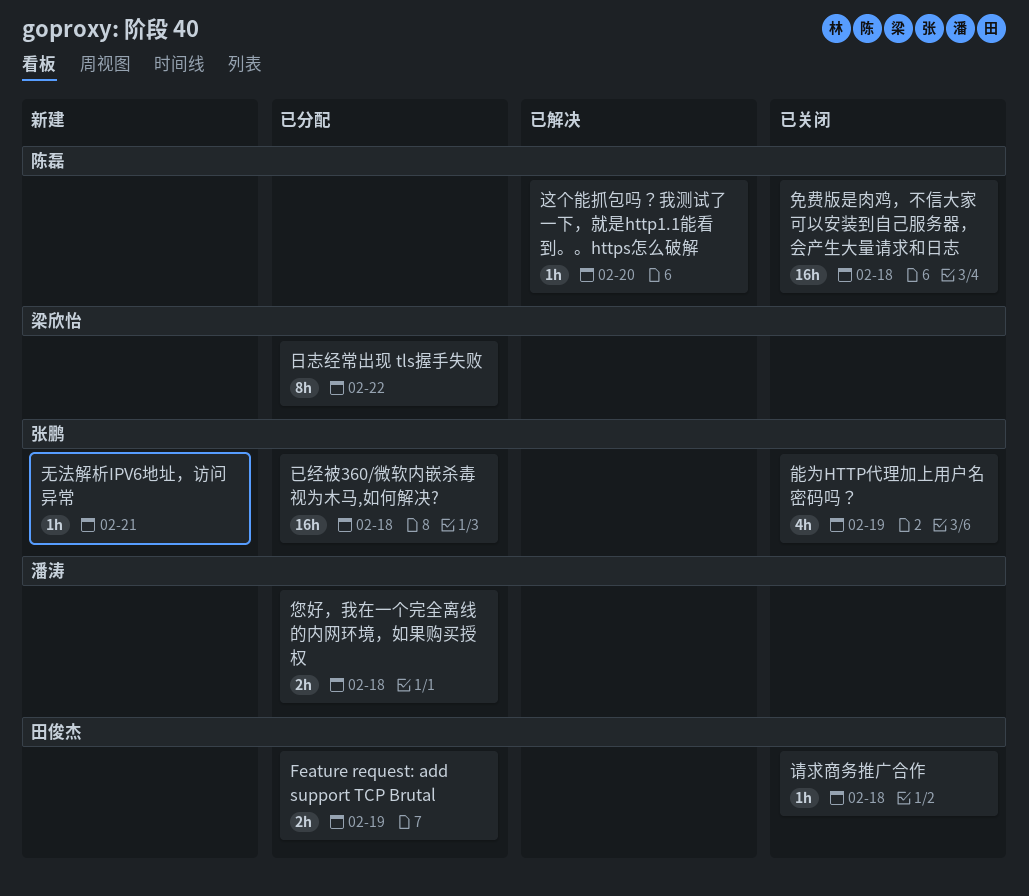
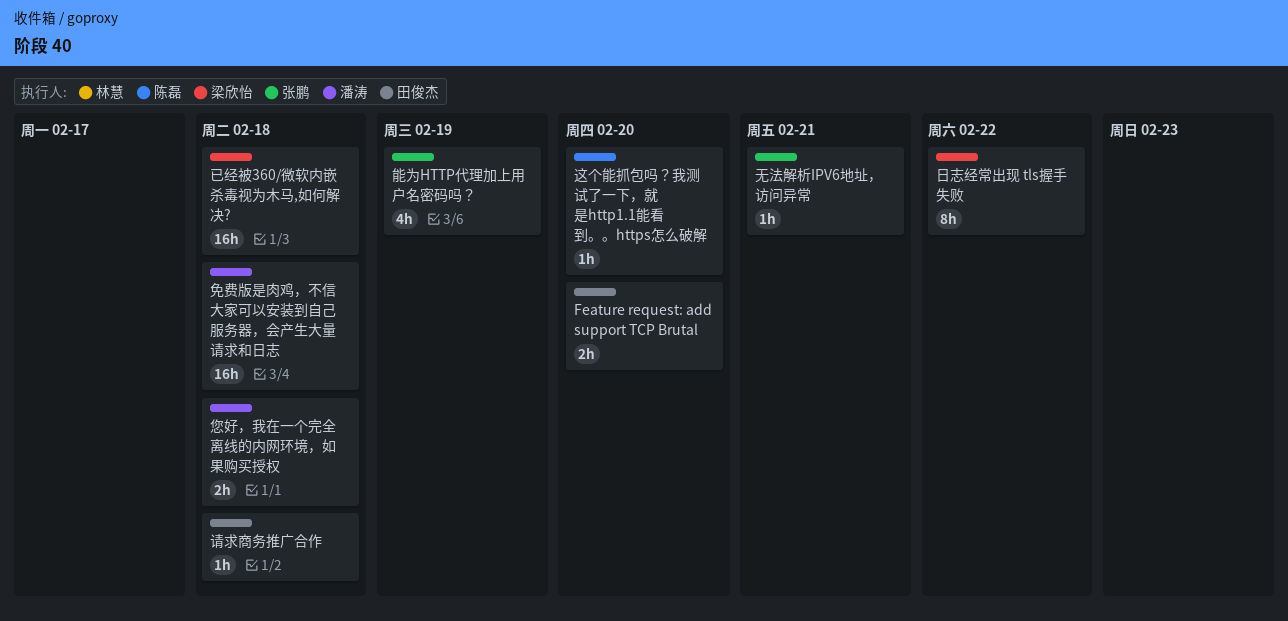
Feature request: add support TCP Brutal, due: Feb 19 -> Feb 20
免费版是肉鸡，不信大家可以安装到自己服务器，会产生大量请求和日志, owner: 陈磊 -> 潘涛
已经被360/微软内嵌杀毒视为木马,如何解决?, owner: 张鹏 -> 梁欣怡

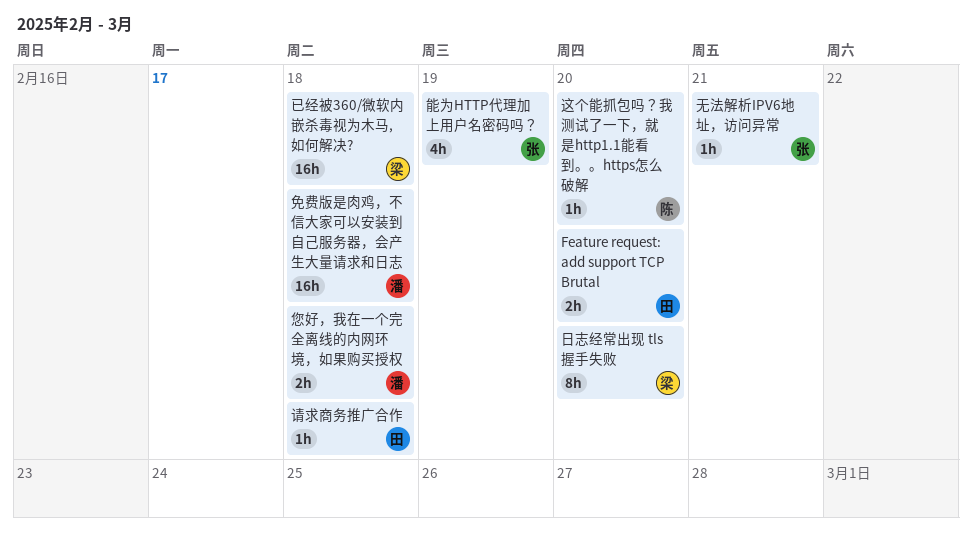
日志经常出现 tls握手失败, due: Feb 22 -> Feb 20

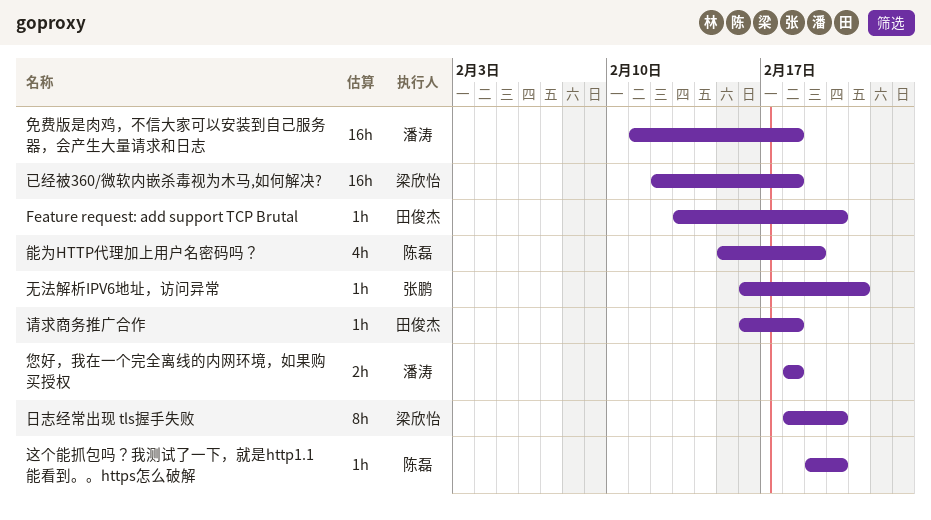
Feature request: add support TCP Brutal, estimate: 2h -> 1h
能为HTTP代理加上用户名密码吗？, owner: 张鹏 -> 陈磊

